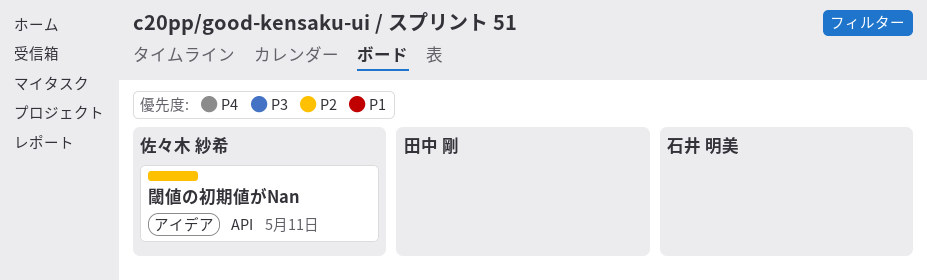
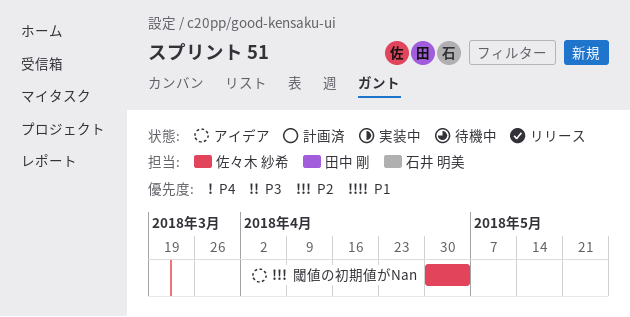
閾値の初期値がNan, due: May 11 -> May 4

